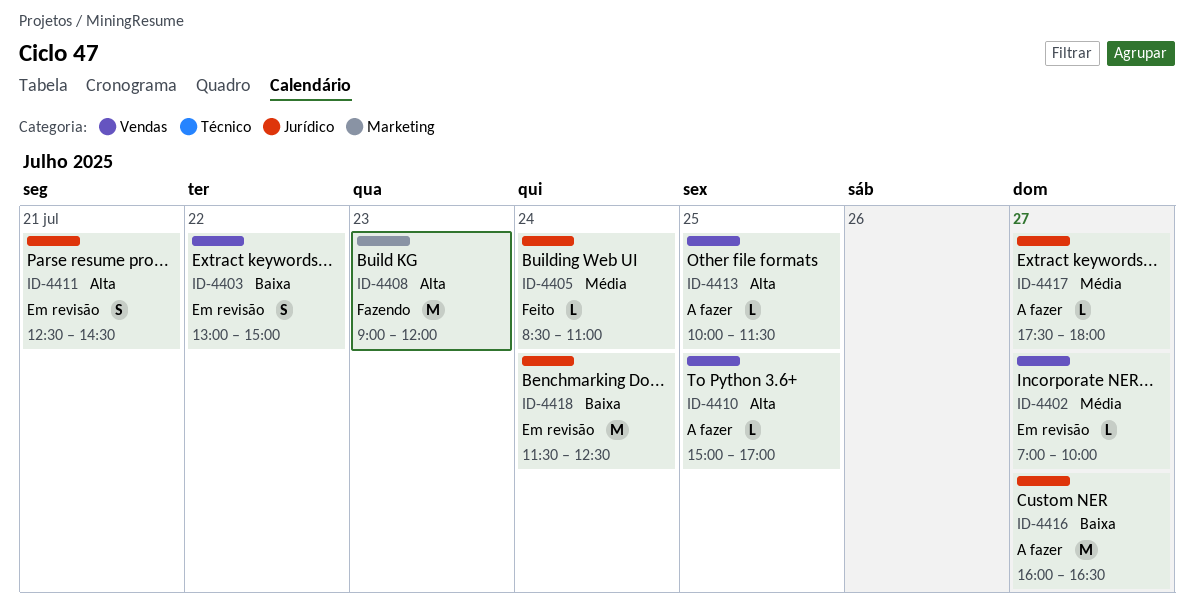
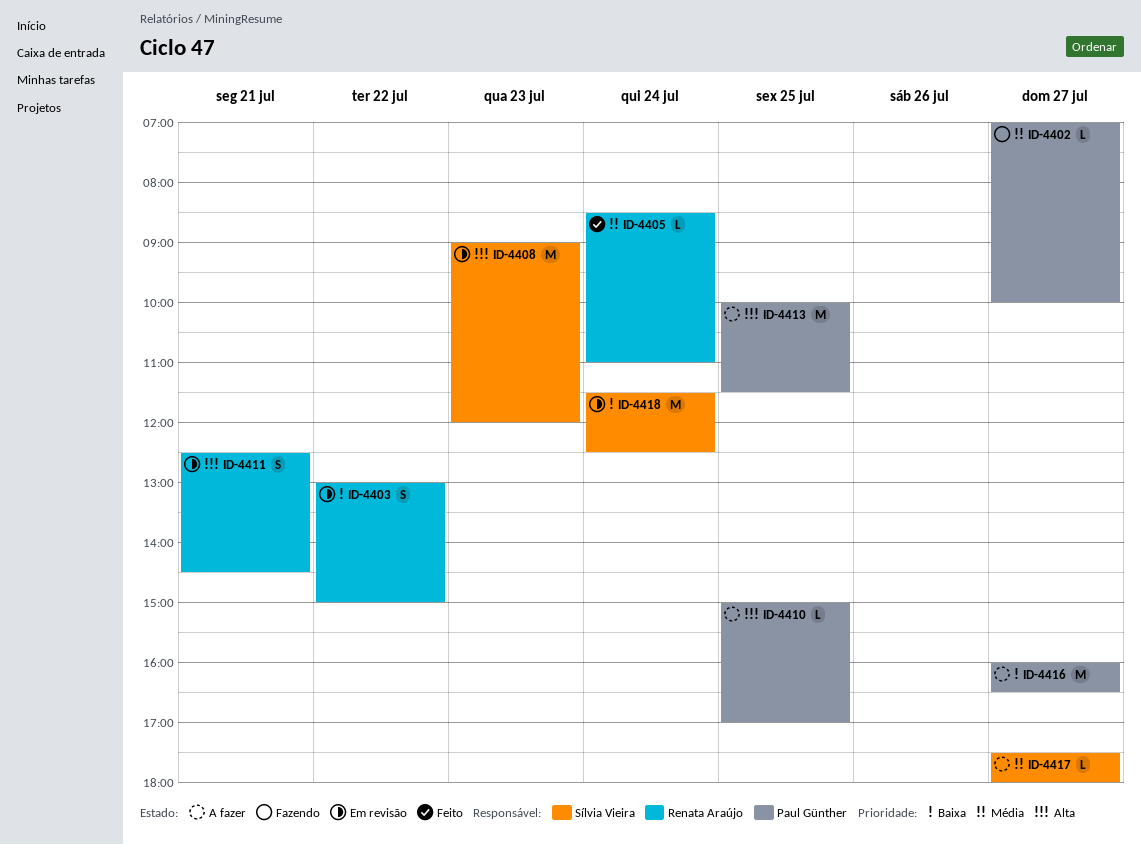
ID-4402, status: Em revisão -> Fazendo
ID-4408, status: Fazendo -> Em revisão
ID-4413, estimate: L -> M

